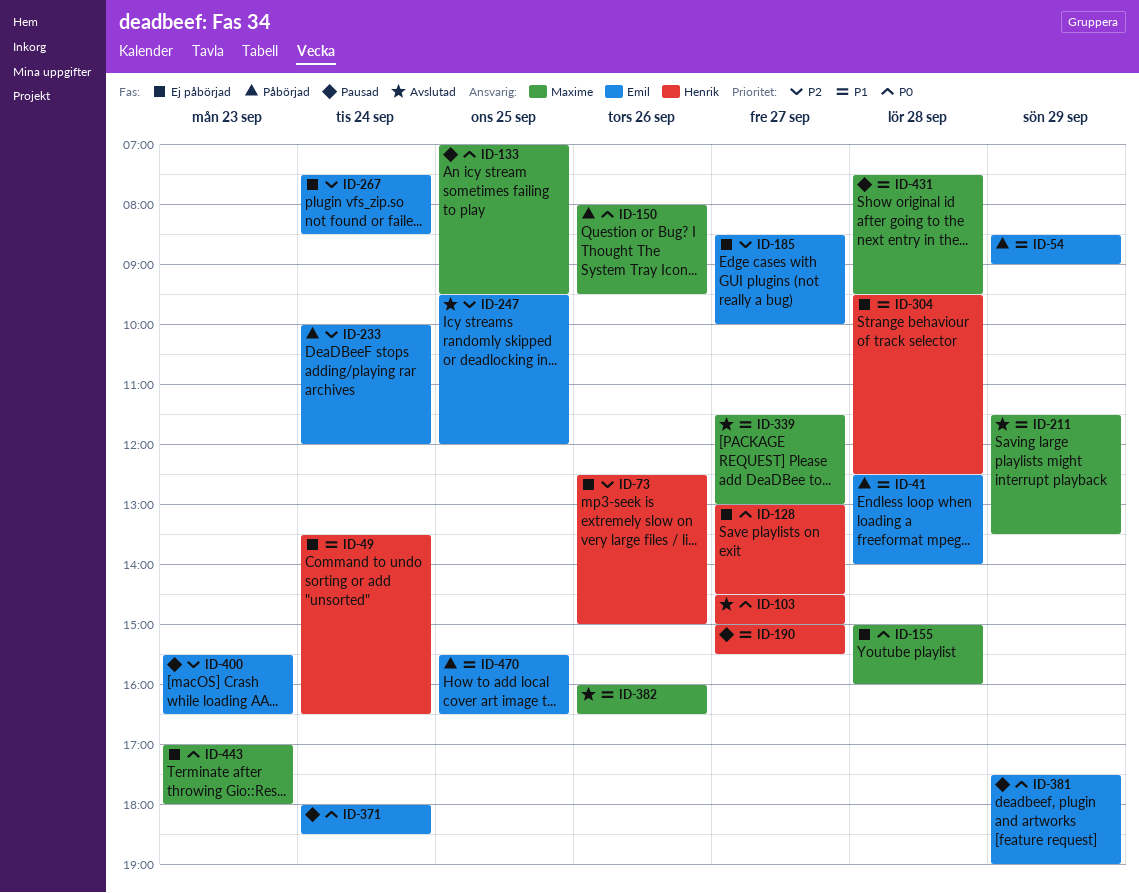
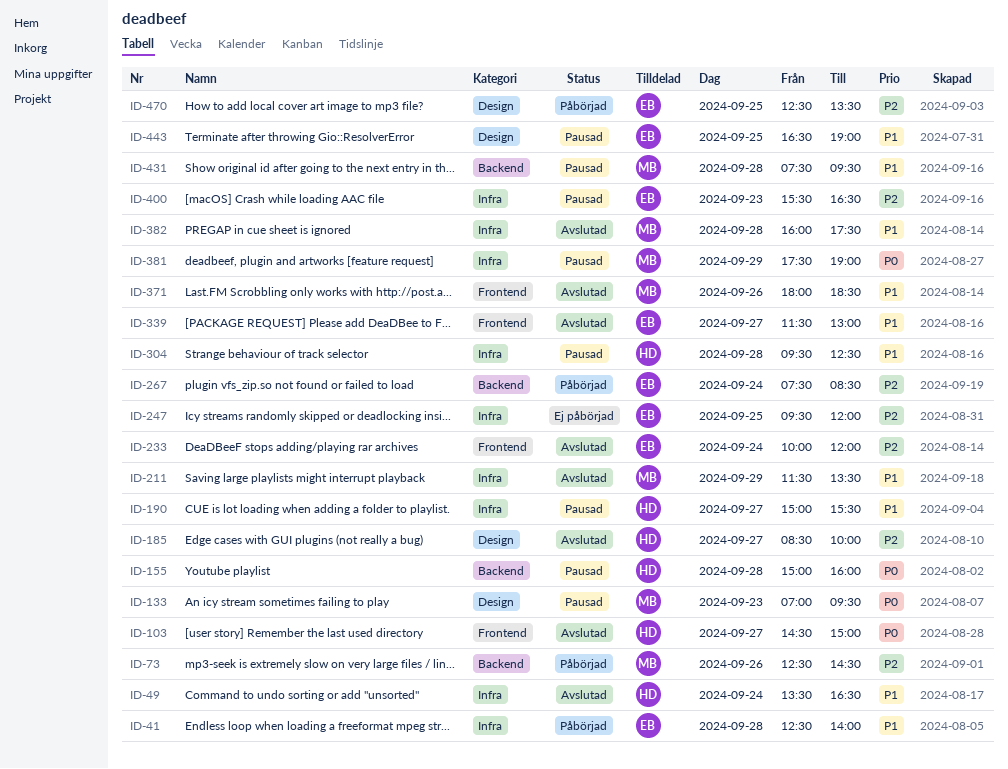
ID-49, status: Ej påbörjad -> Avslutad
ID-54: present -> none
ID-73, status: Ej påbörjad -> Påbörjad
ID-73, owner: Henrik -> Maxime
ID-73, ends: 15:00 -> 14:30
ID-128: present -> none
ID-133, day: Sep 25 -> Sep 23
ID-150: present -> none
ID-155, status: Ej påbörjad -> Pausad
ID-155, owner: Maxime -> Henrik
ID-185, status: Ej påbörjad -> Avslutad
ID-185, owner: Emil -> Henrik
ID-233, status: Påbörjad -> Avslutad
ID-247, status: Avslutad -> Ej påbörjad
ID-267, status: Ej påbörjad -> Påbörjad
ID-304, status: Ej påbörjad -> Pausad
ID-339, owner: Maxime -> Emil
ID-371, status: Pausad -> Avslutad
ID-371, owner: Emil -> Maxime
ID-371, priority: P0 -> P1
ID-371, day: Sep 24 -> Sep 26
ID-381, owner: Emil -> Maxime
ID-382, day: Sep 26 -> Sep 28
ID-382, ends: 16:30 -> 17:30
ID-443, status: Ej påbörjad -> Pausad
ID-443, owner: Maxime -> Emil
ID-443, priority: P0 -> P1
ID-443, day: Sep 23 -> Sep 25
ID-443, begins: 17:00 -> 16:30
ID-443, ends: 18:00 -> 19:00
ID-470, priority: P1 -> P2
ID-470, begins: 15:30 -> 12:30
ID-470, ends: 16:30 -> 13:30

